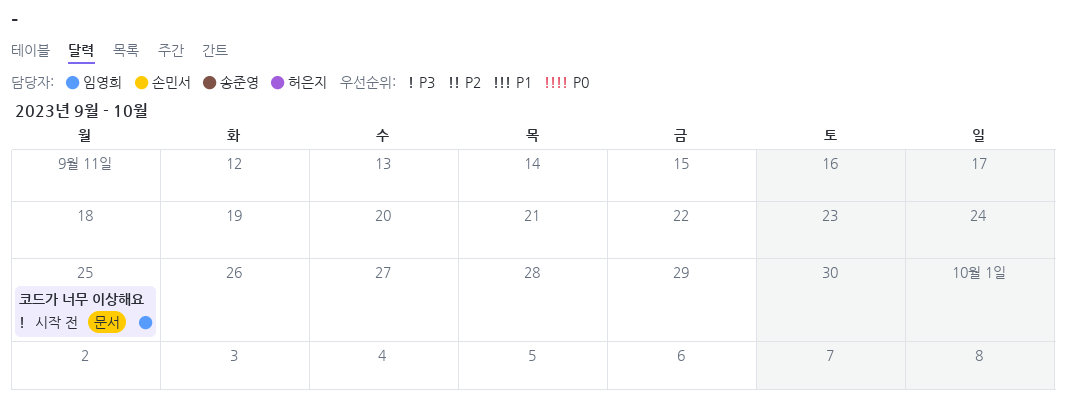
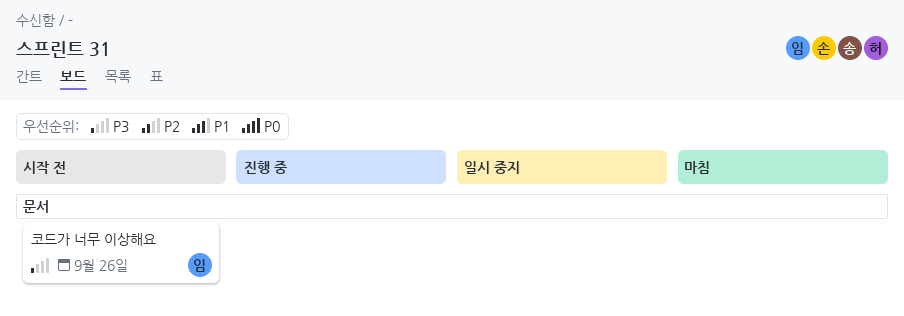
코드가 너무 이상해요, due: Sep 25 -> Sep 26

